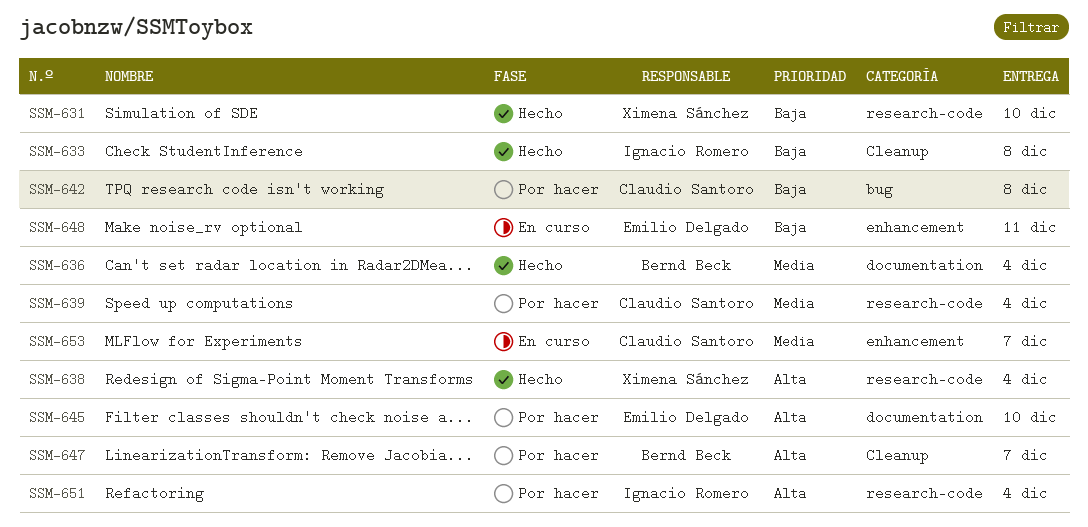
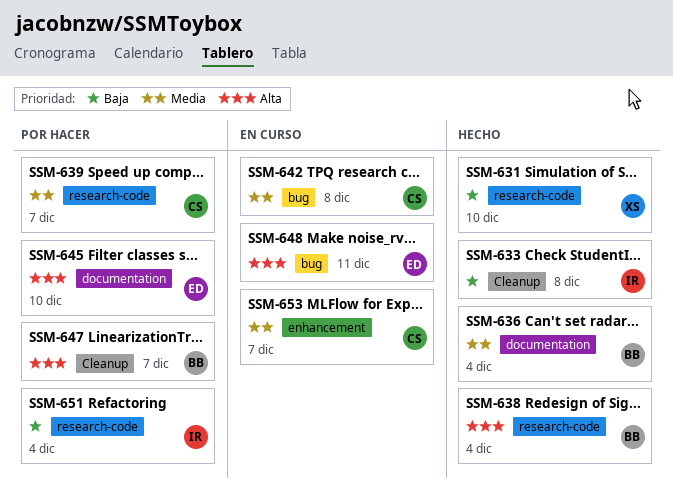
SSM-638, owner: Ximena Sánchez -> Bernd Beck
SSM-639, due: Dec 4 -> Dec 7
SSM-642, status: Por hacer -> En curso
SSM-642, priority: Baja -> Media
SSM-648, priority: Baja -> Alta
SSM-648, label: enhancement -> bug
SSM-651, priority: Alta -> Baja

